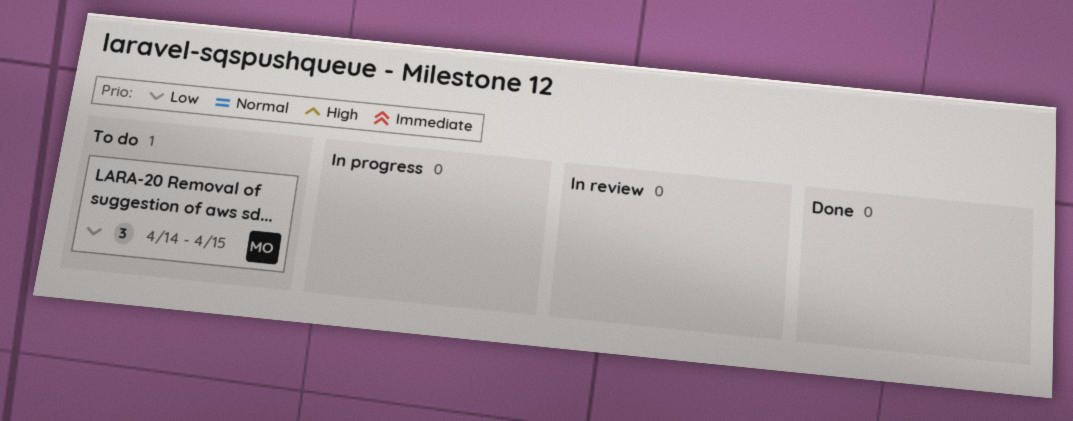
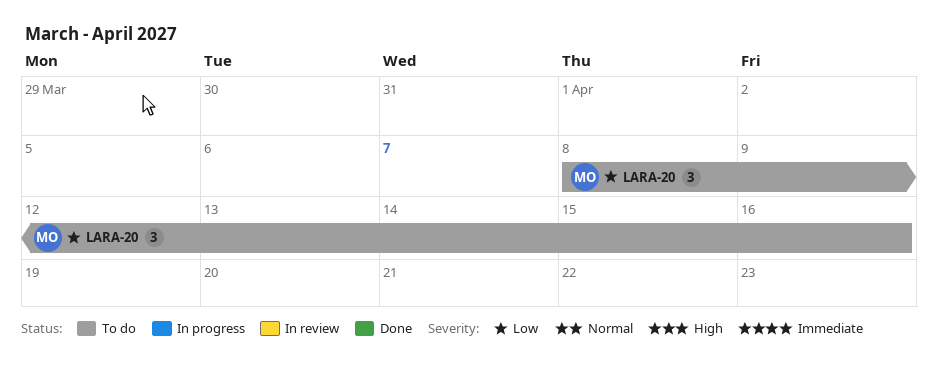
LARA-20, start: Apr 14 -> Apr 8
LARA-20, due: Apr 15 -> Apr 16

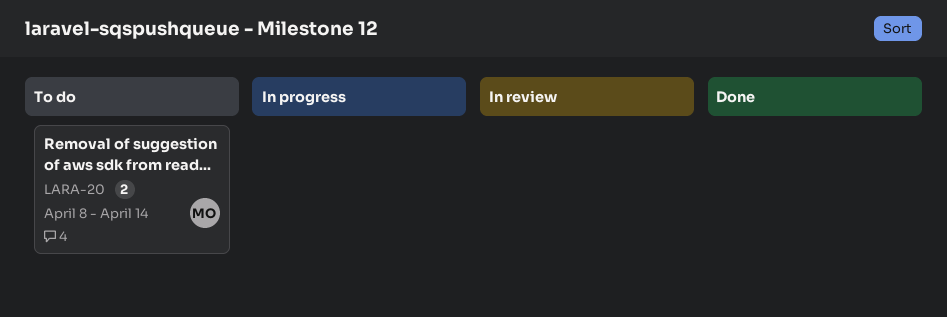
LARA-20, estimate: 3 -> 2
LARA-20, due: Apr 16 -> Apr 14

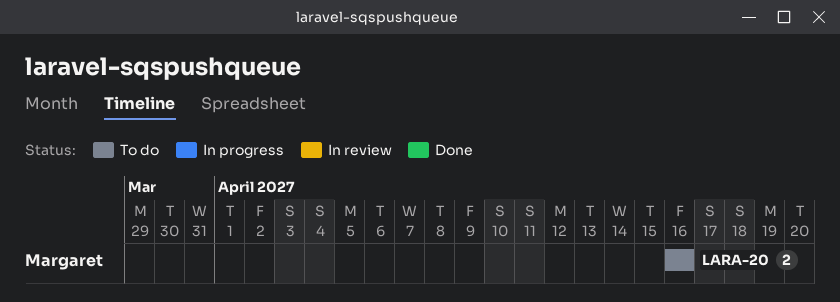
LARA-20, start: Apr 8 -> Apr 16
LARA-20, due: Apr 14 -> Apr 16

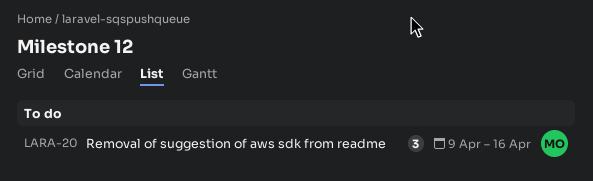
LARA-20, estimate: 2 -> 3
LARA-20, start: Apr 16 -> Apr 9

